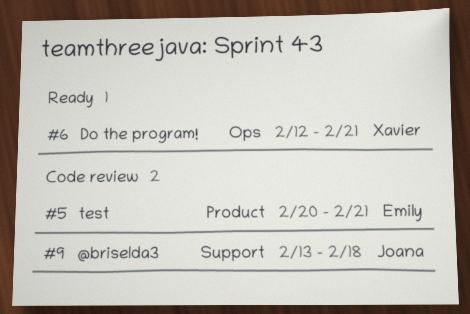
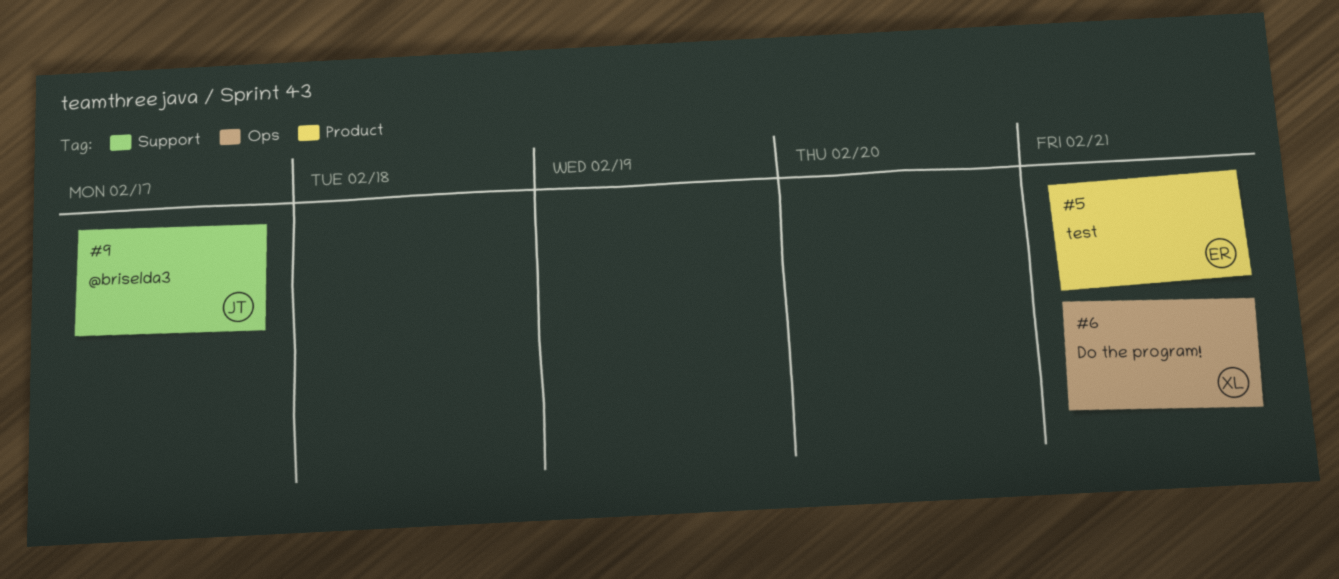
#9, due: Feb 18 -> Feb 17

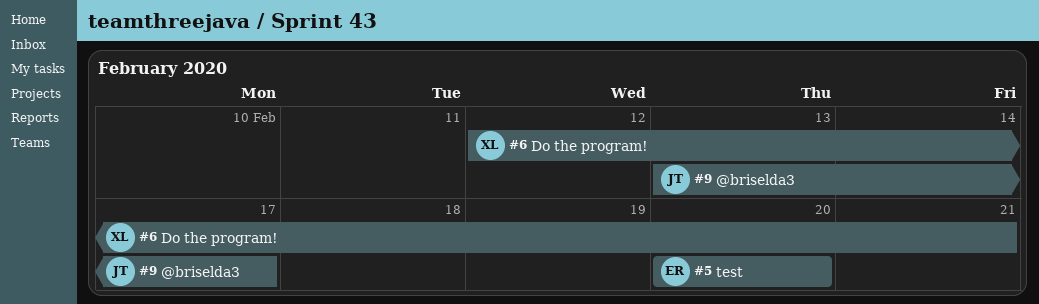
#5, due: Feb 21 -> Feb 20

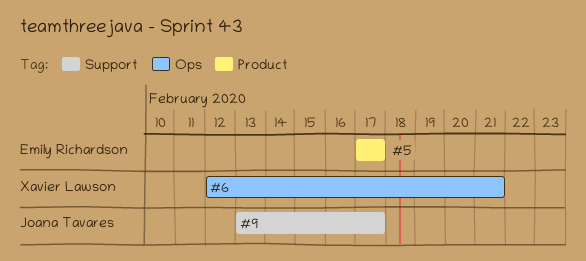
#5, start: Feb 20 -> Feb 17
#5, due: Feb 20 -> Feb 17

